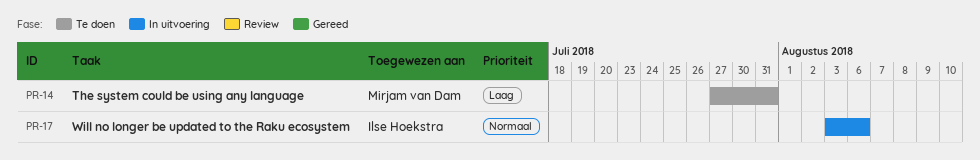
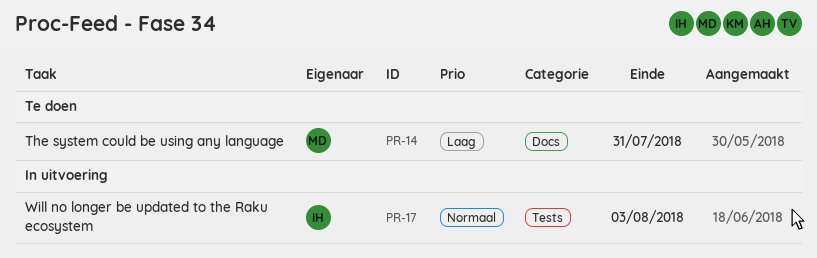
PR-17, due: Aug 6 -> Aug 3

